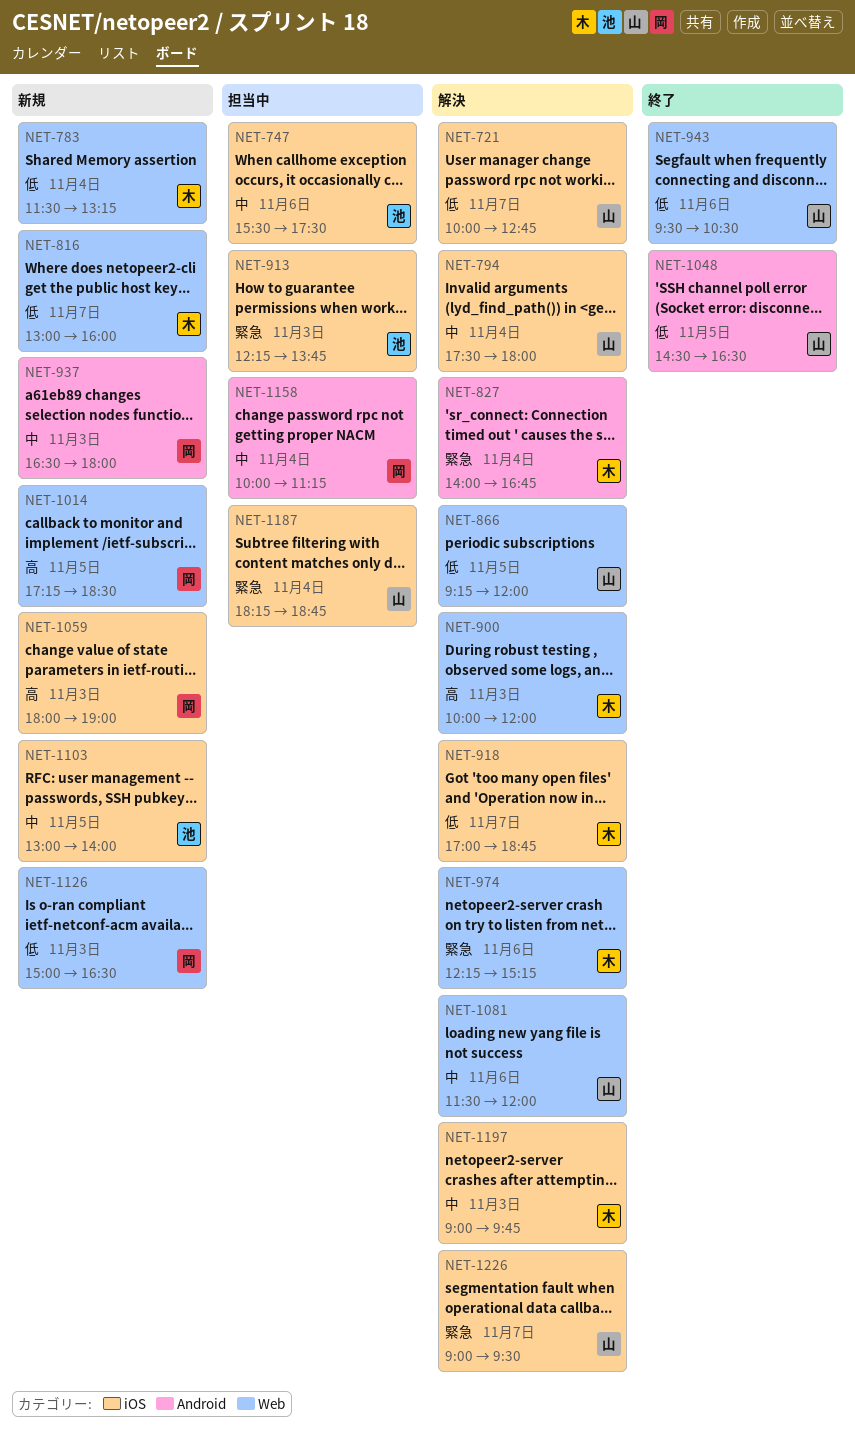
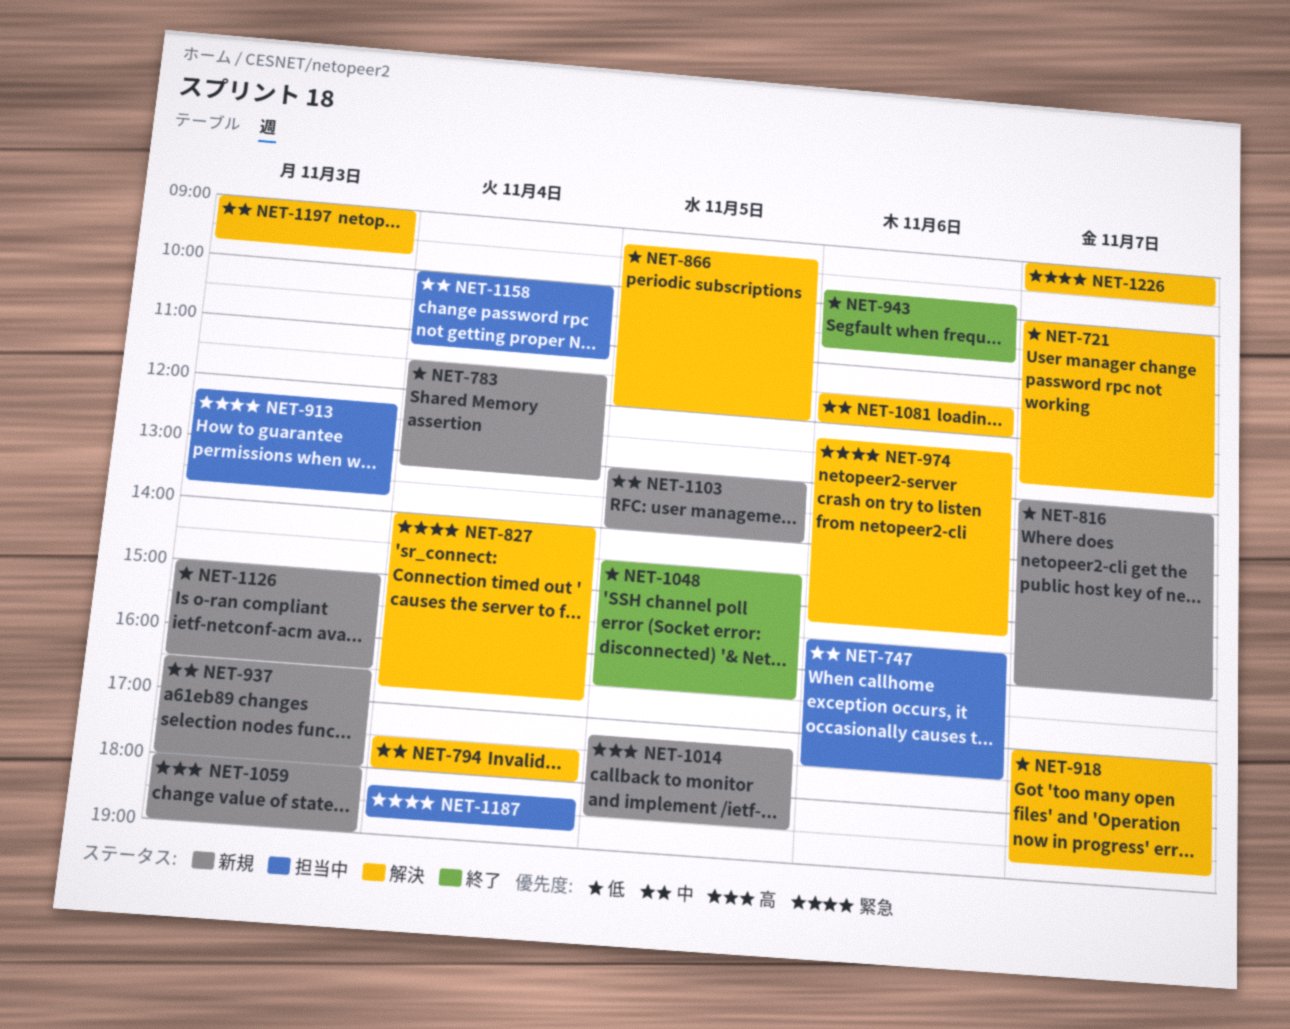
NET-900: present -> none
NET-943, begins: 09:30 -> 09:45
NET-943, ends: 10:30 -> 10:45

